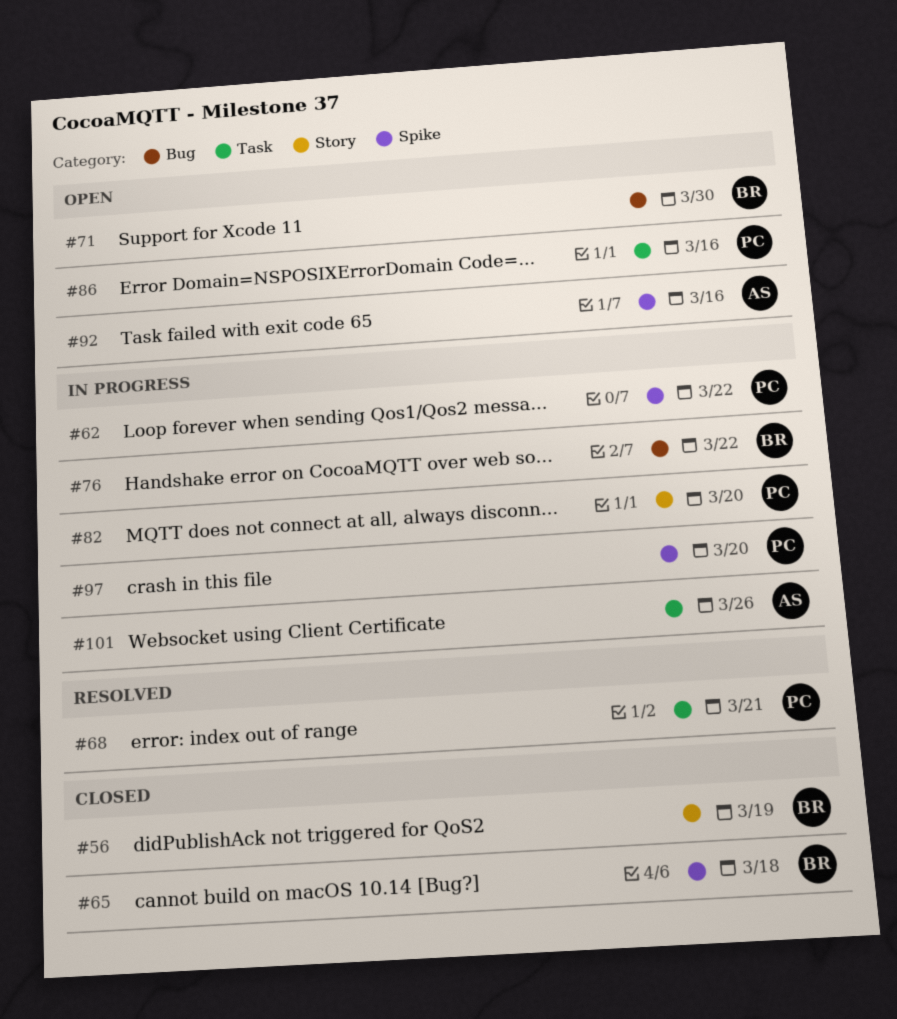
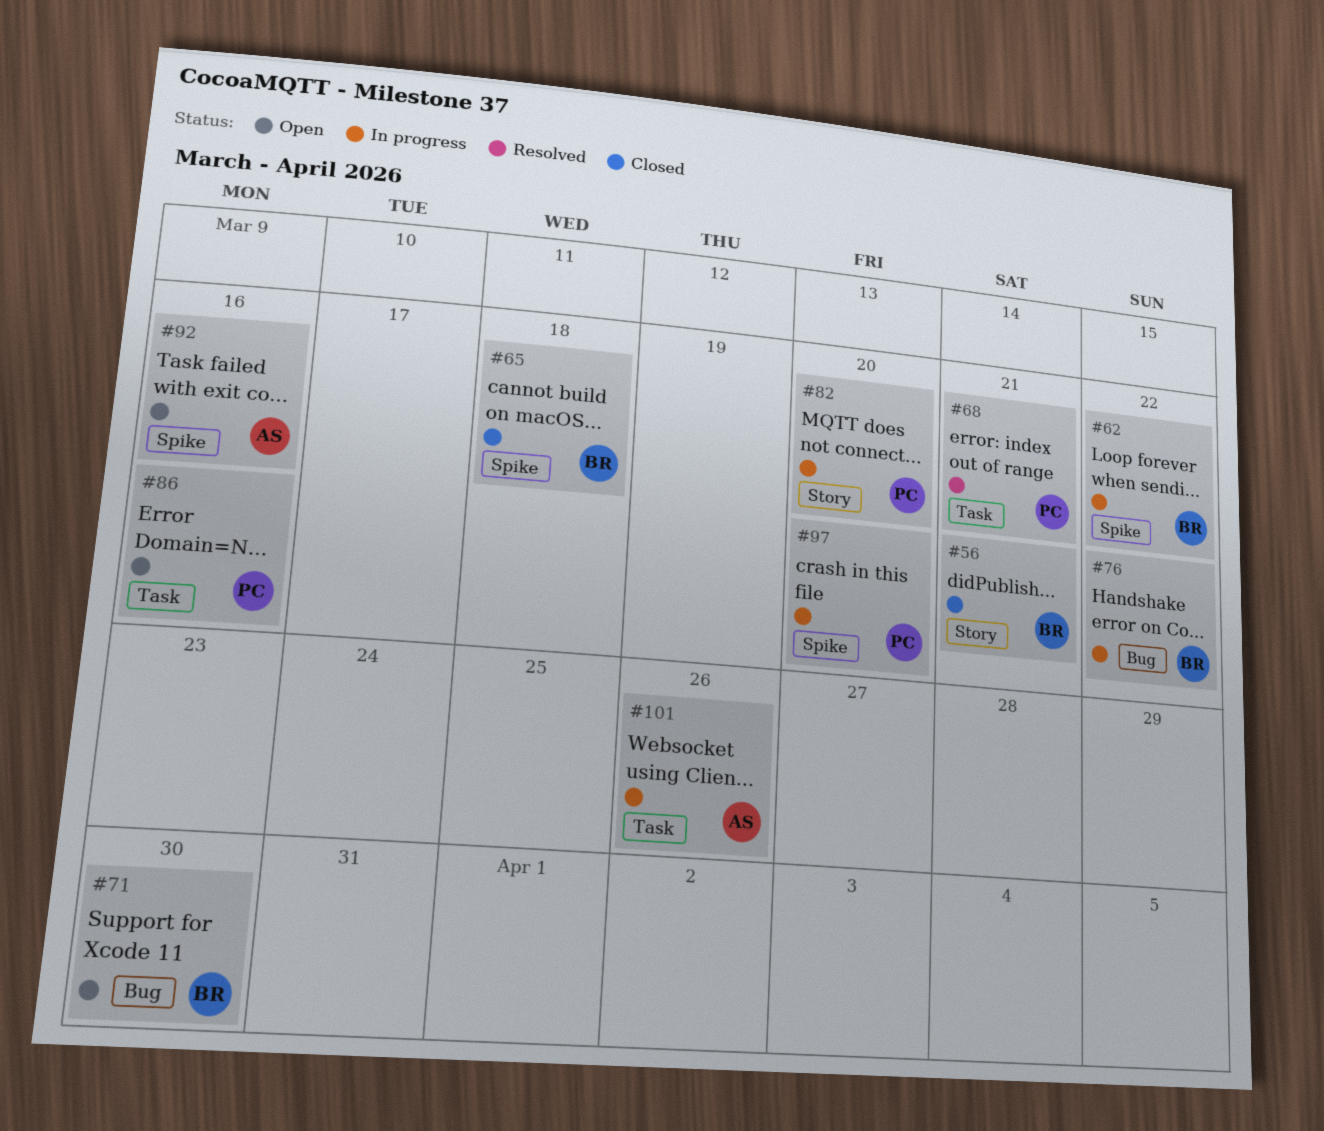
#56, due: Mar 19 -> Mar 21
#62, owner: PC -> BR

